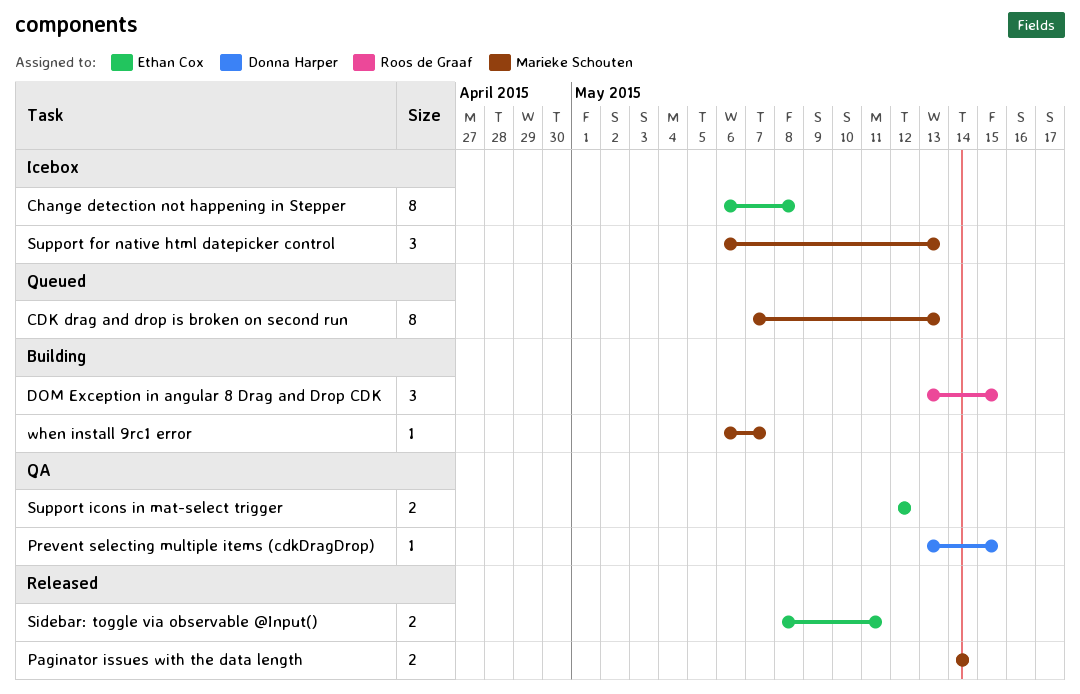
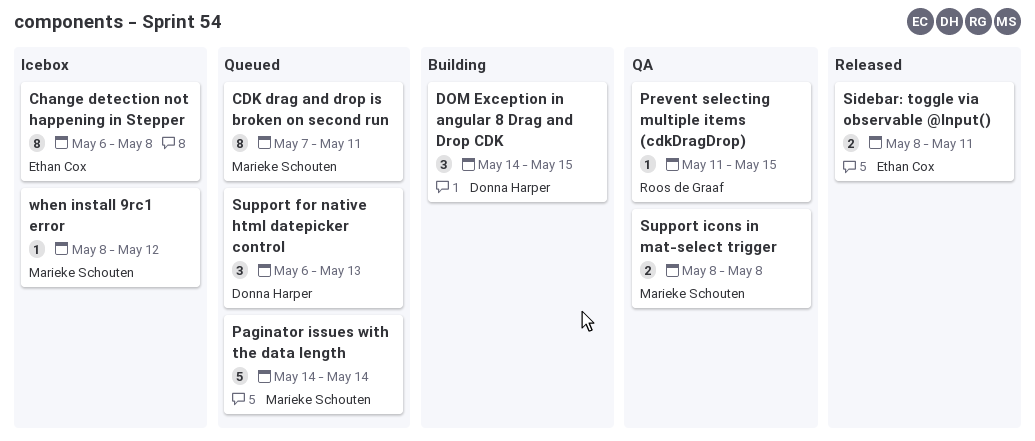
CDK drag and drop is broken on second run, due: May 13 -> May 11
DOM Exception in angular 8 Drag and Drop CDK, owner: Roos de Graaf -> Donna Harper
DOM Exception in angular 8 Drag and Drop CDK, start: May 13 -> May 14
Paginator issues with the data length, status: Released -> Queued
Paginator issues with the data length, estimate: 2 -> 5
Prevent selecting multiple items (cdkDragDrop), owner: Donna Harper -> Roos de Graaf
Prevent selecting multiple items (cdkDragDrop), start: May 13 -> May 11
Support for native html datepicker control, status: Icebox -> Queued
Support for native html datepicker control, owner: Marieke Schouten -> Donna Harper
Support icons in mat-select trigger, owner: Ethan Cox -> Marieke Schouten
Support icons in mat-select trigger, start: May 12 -> May 8
Support icons in mat-select trigger, due: May 12 -> May 8
when install 9rc1 error, status: Building -> Icebox
when install 9rc1 error, start: May 6 -> May 8
when install 9rc1 error, due: May 7 -> May 12

